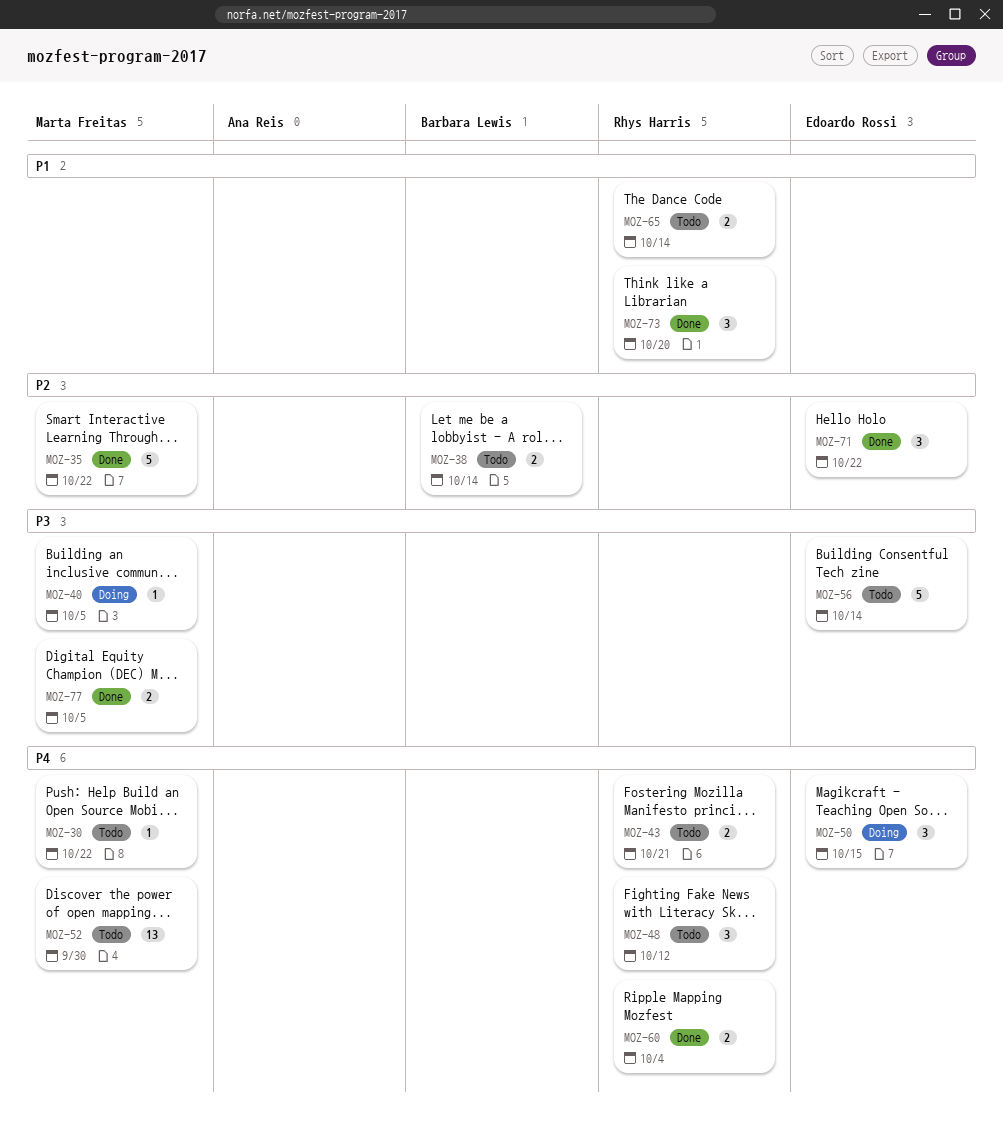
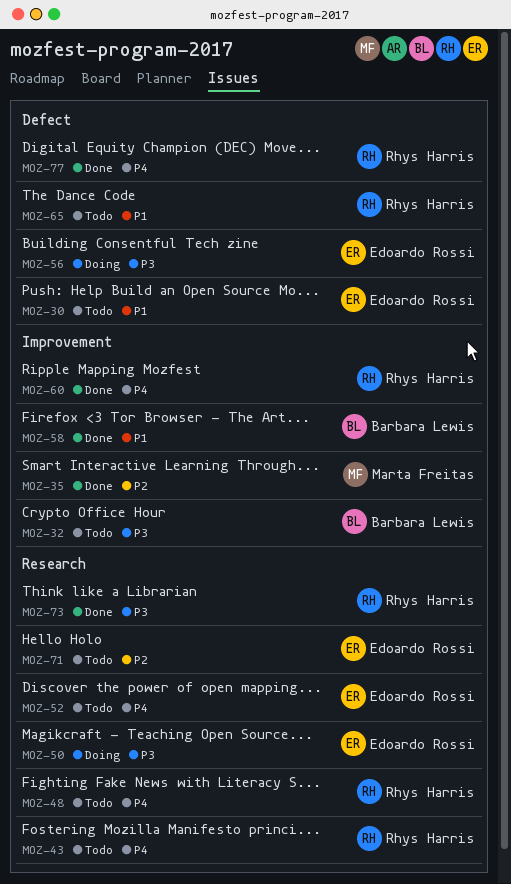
MOZ-30, owner: Marta Freitas -> Edoardo Rossi
MOZ-30, priority: P4 -> P1
MOZ-32: none -> present
MOZ-38: present -> none
MOZ-40: present -> none
MOZ-50, priority: P4 -> P3
MOZ-52, owner: Marta Freitas -> Edoardo Rossi
MOZ-56, status: Todo -> Doing
MOZ-58: none -> present
MOZ-71, status: Done -> Todo
MOZ-73, priority: P1 -> P3
MOZ-77, owner: Marta Freitas -> Rhys Harris
MOZ-77, priority: P3 -> P4

